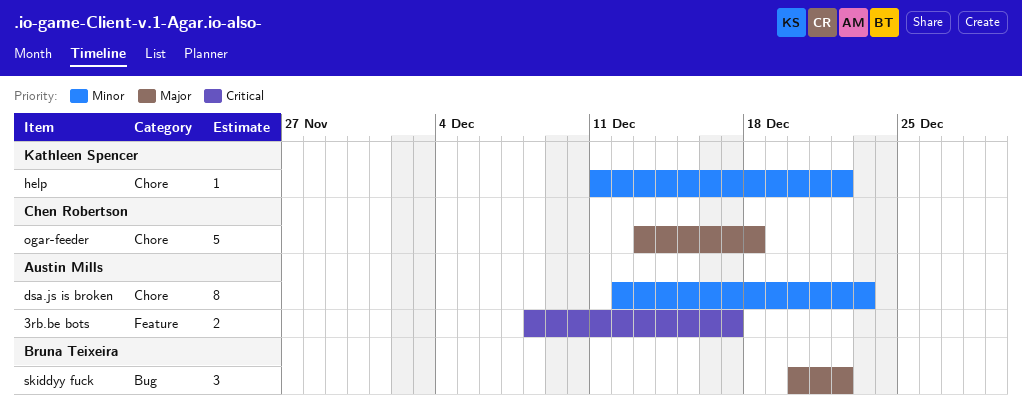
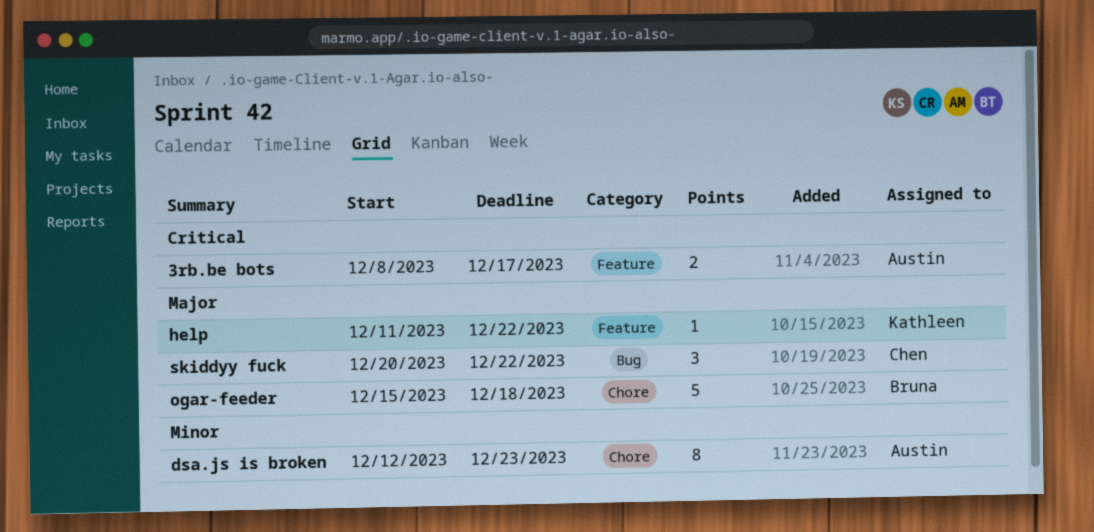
help, priority: Minor -> Major
help, label: Chore -> Feature
ogar-feeder, owner: Chen Robertson -> Bruna Teixeira
ogar-feeder, start: Dec 13 -> Dec 15
skiddyy fuck, owner: Bruna Teixeira -> Chen Robertson

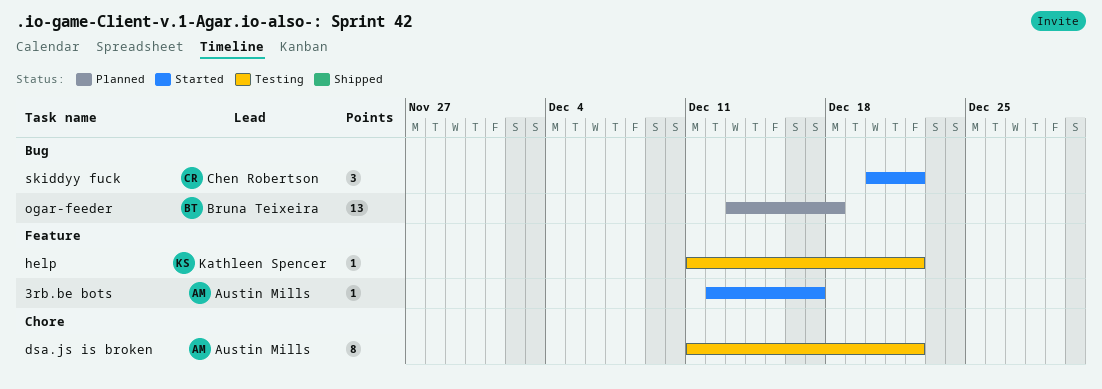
3rb.be bots, estimate: 2 -> 1
3rb.be bots, start: Dec 8 -> Dec 12
dsa.js is broken, start: Dec 12 -> Dec 11
dsa.js is broken, due: Dec 23 -> Dec 22
ogar-feeder, label: Chore -> Bug
ogar-feeder, estimate: 5 -> 13
ogar-feeder, start: Dec 15 -> Dec 13

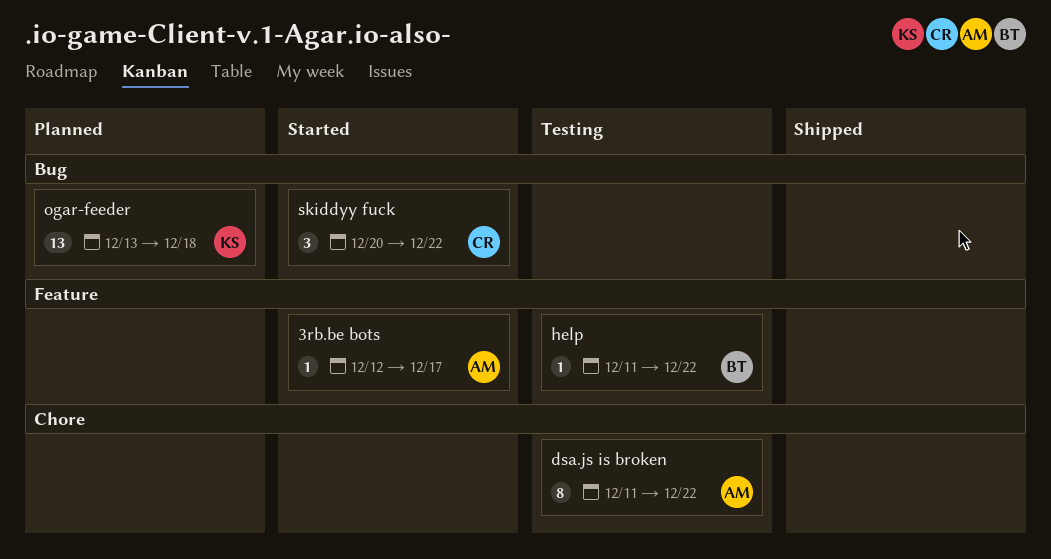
help, owner: Kathleen Spencer -> Bruna Teixeira
ogar-feeder, owner: Bruna Teixeira -> Kathleen Spencer

